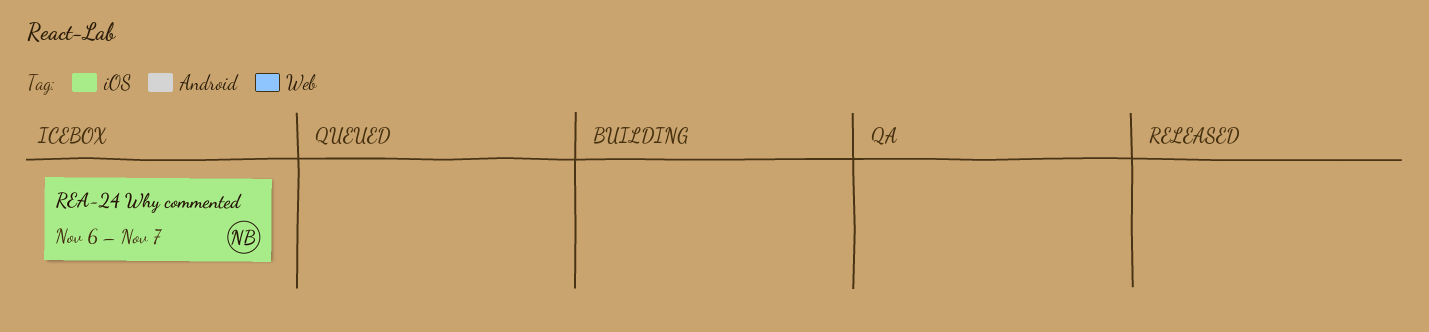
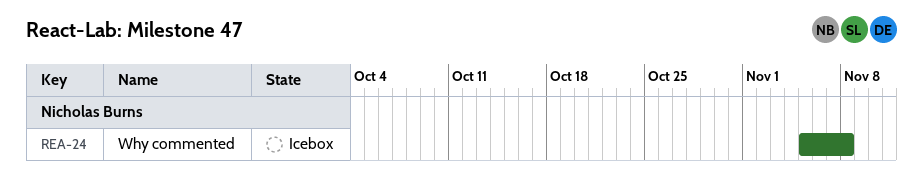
REA-24, start: Nov 6 -> Nov 5
REA-24, due: Nov 7 -> Nov 8

